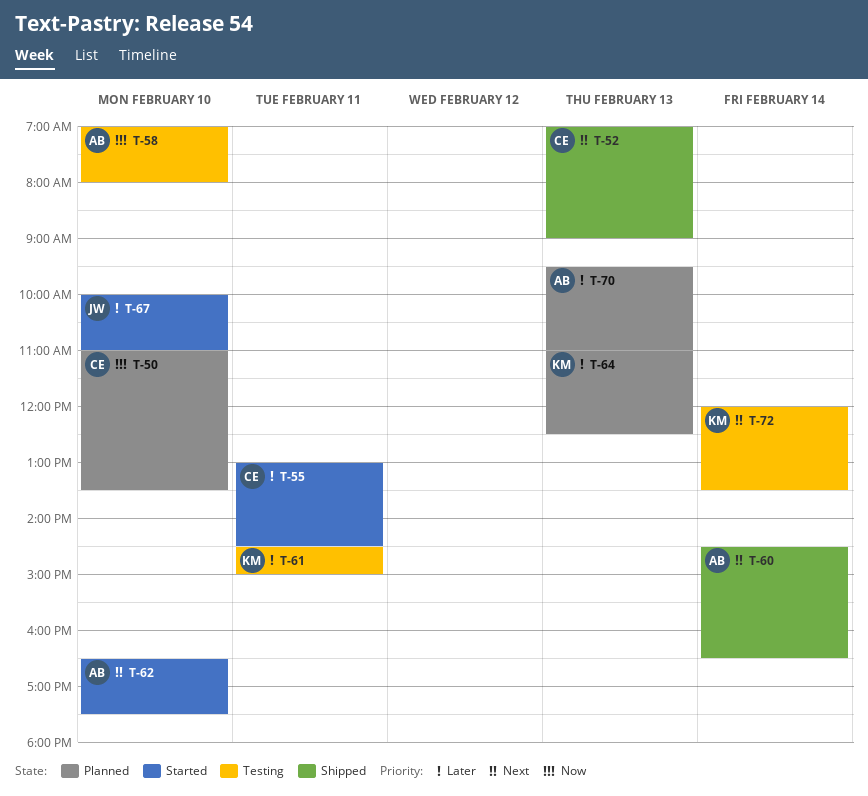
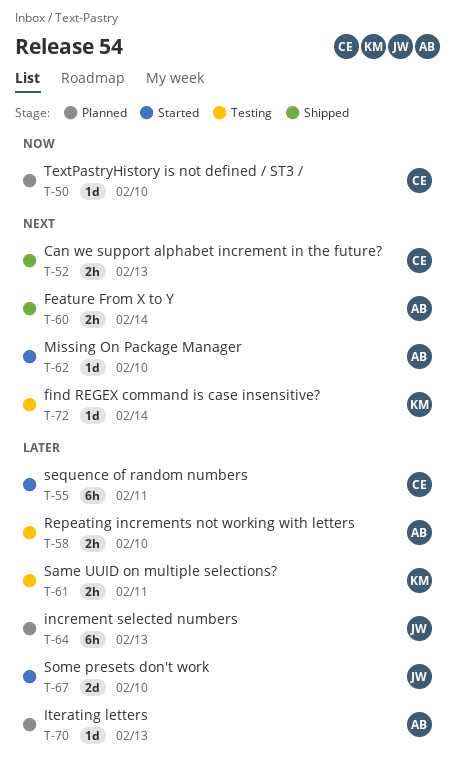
T-58, priority: Now -> Later
T-64, owner: KM -> JW

